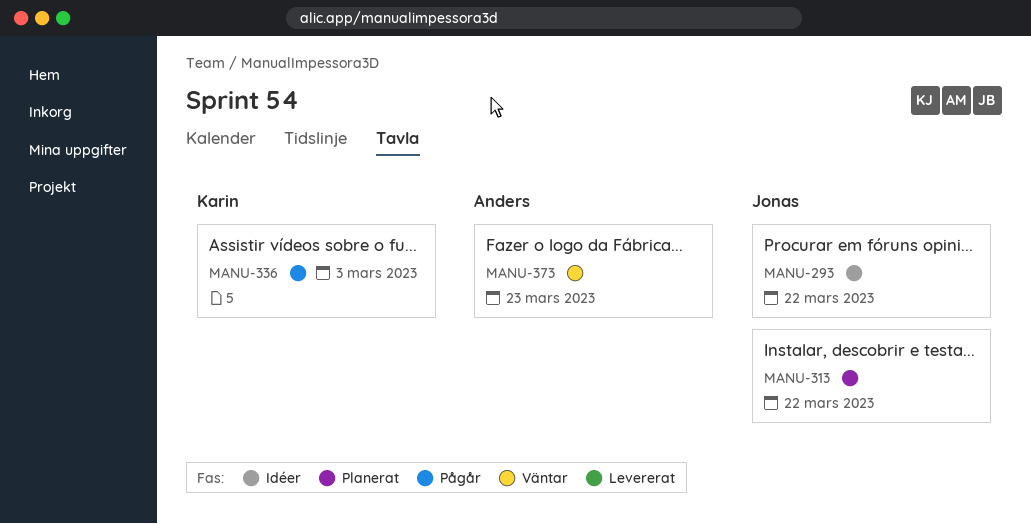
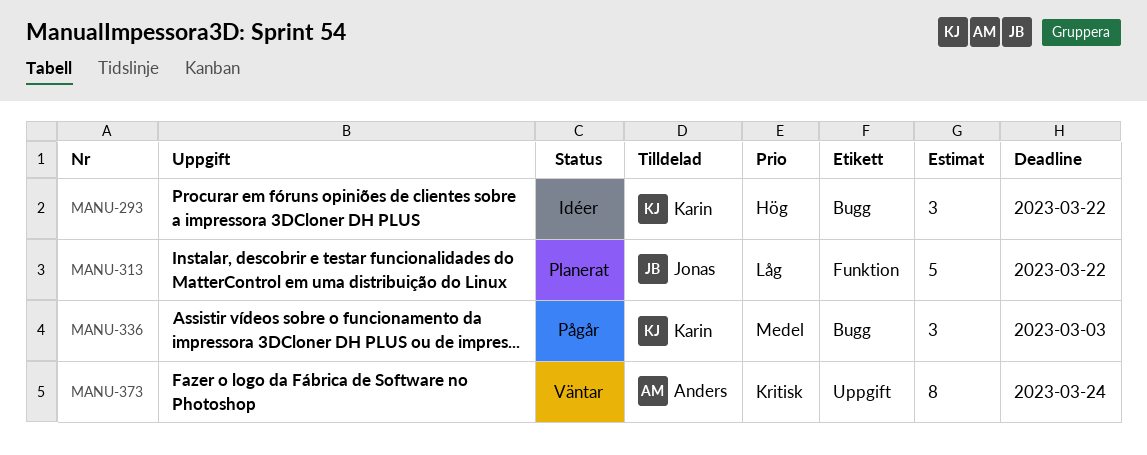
MANU-293, owner: Jonas -> Karin
MANU-373, due: Mar 23 -> Mar 24

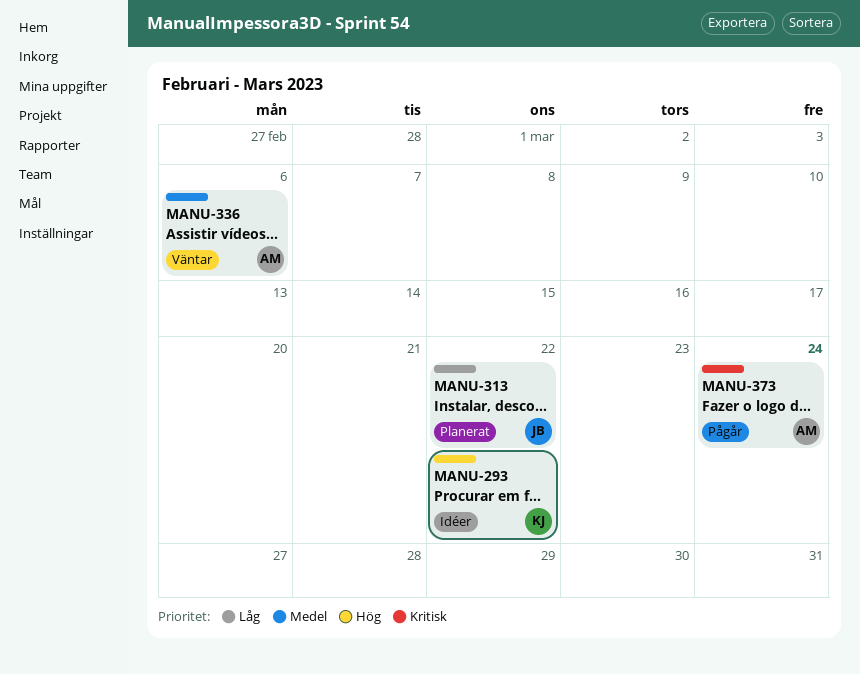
MANU-336, status: Pågår -> Väntar
MANU-336, owner: Karin -> Anders
MANU-336, due: Mar 3 -> Mar 6
MANU-373, status: Väntar -> Pågår

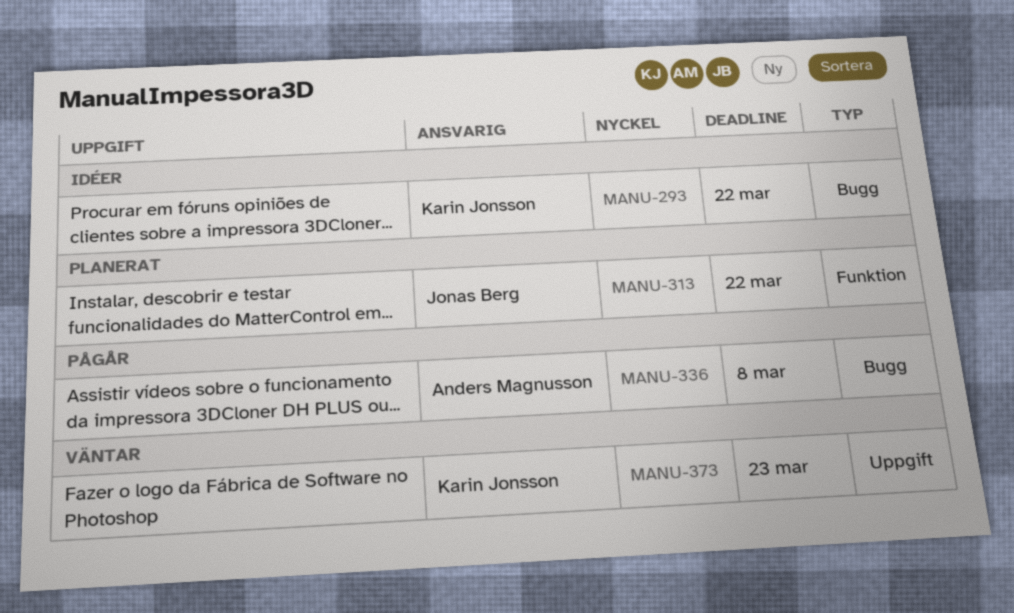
MANU-336, status: Väntar -> Pågår
MANU-336, due: Mar 6 -> Mar 8
MANU-373, status: Pågår -> Väntar
MANU-373, owner: Anders Magnusson -> Karin Jonsson
MANU-373, due: Mar 24 -> Mar 23

